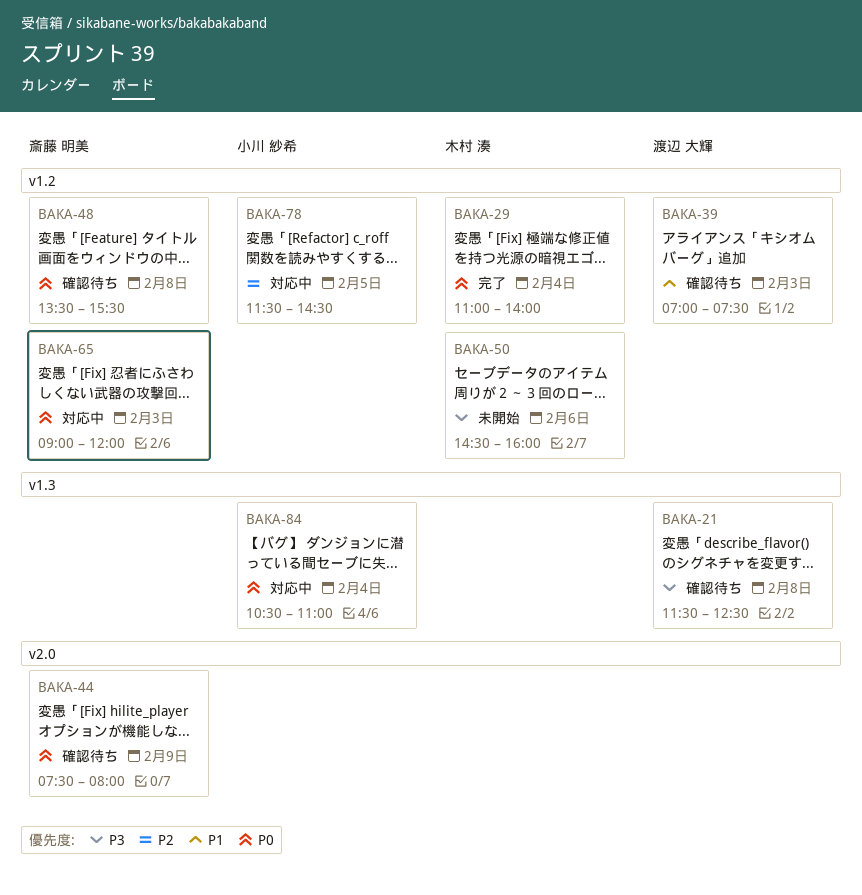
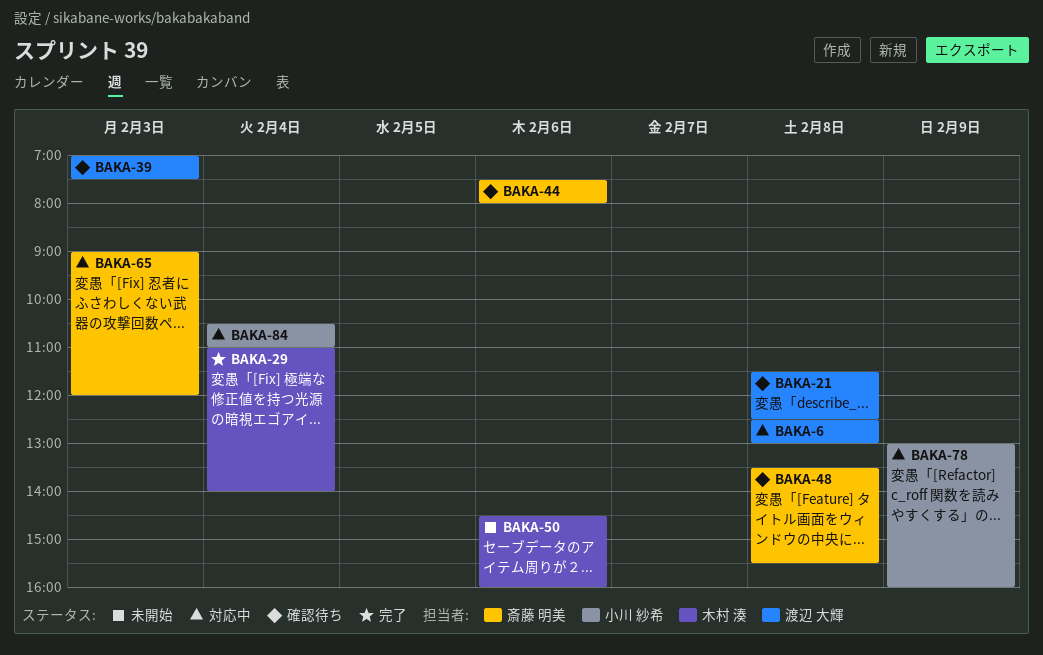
BAKA-6: none -> present
BAKA-44, day: Feb 9 -> Feb 6
BAKA-78, day: Feb 5 -> Feb 9
BAKA-78, begins: 11:30 -> 13:00
BAKA-78, ends: 14:30 -> 16:00

